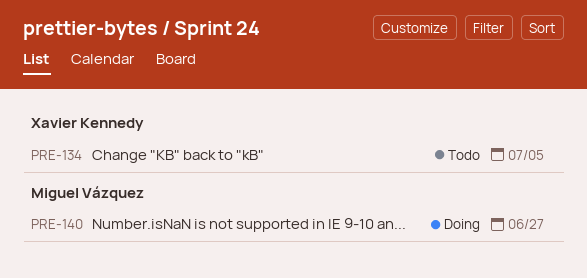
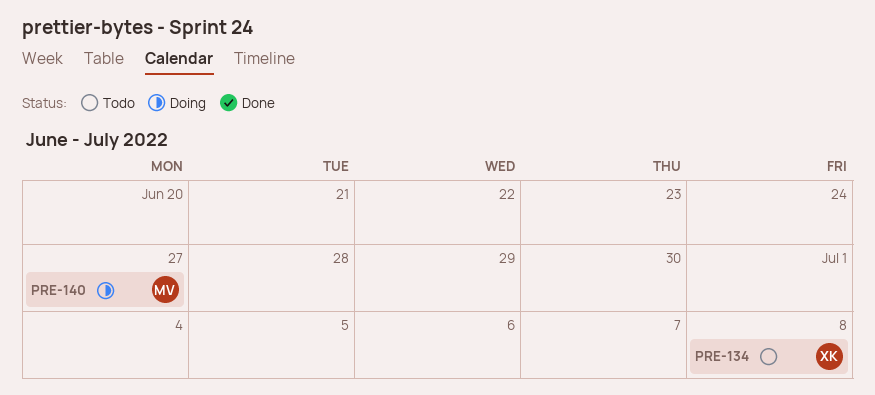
PRE-134, due: Jul 5 -> Jul 8

